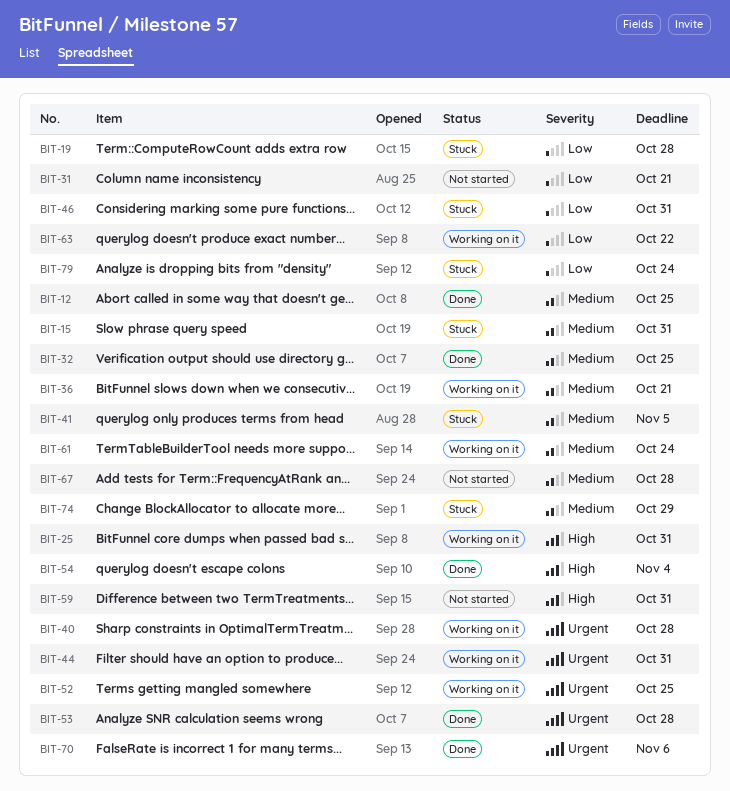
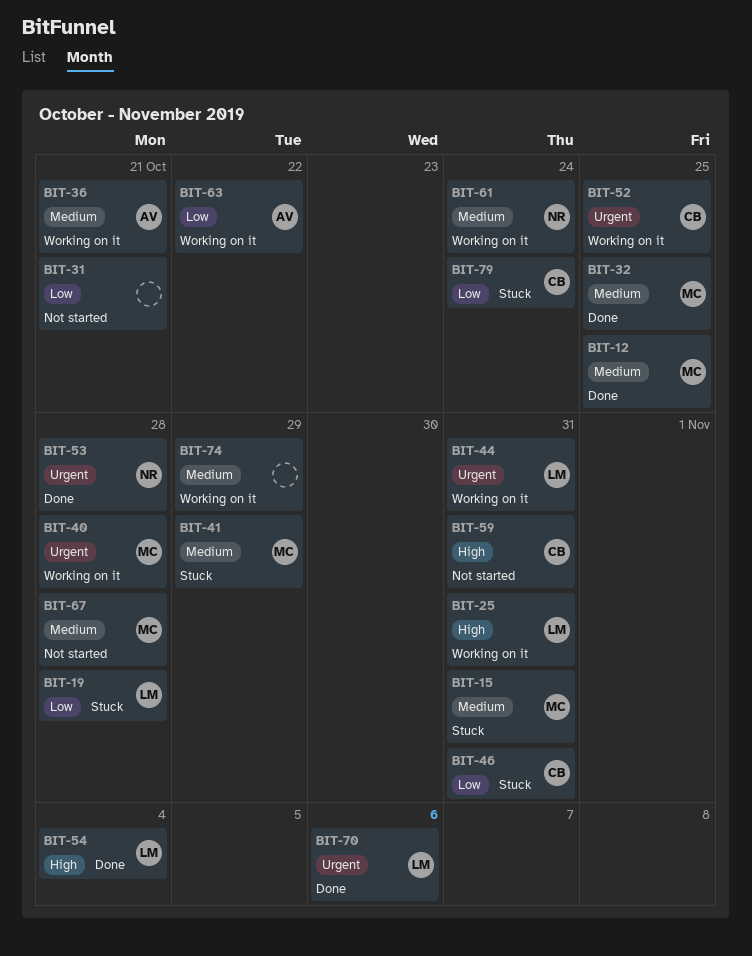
BIT-41, due: Nov 5 -> Oct 29
BIT-74, status: Stuck -> Working on it

